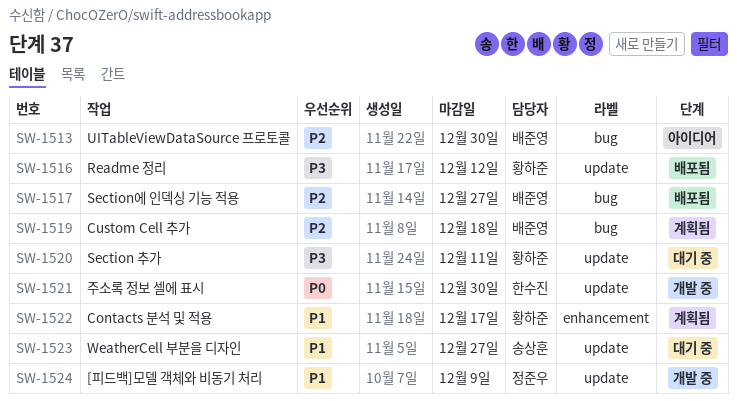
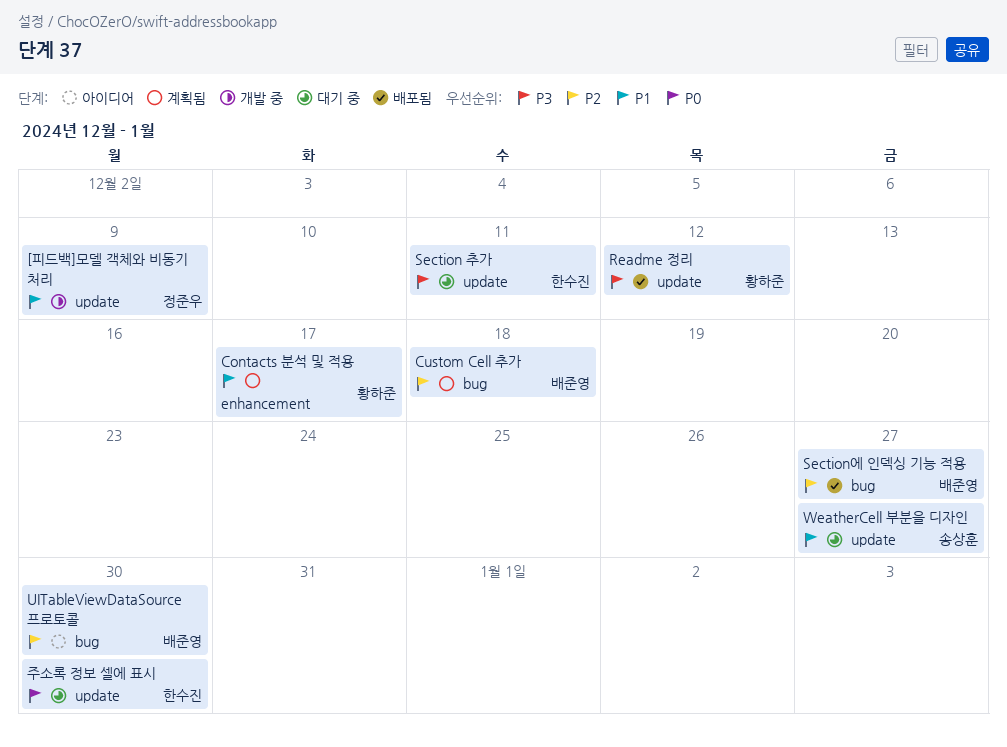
Section 추가, owner: 황하준 -> 한수진
주소록 정보 셀에 표시, status: 개발 중 -> 대기 중

